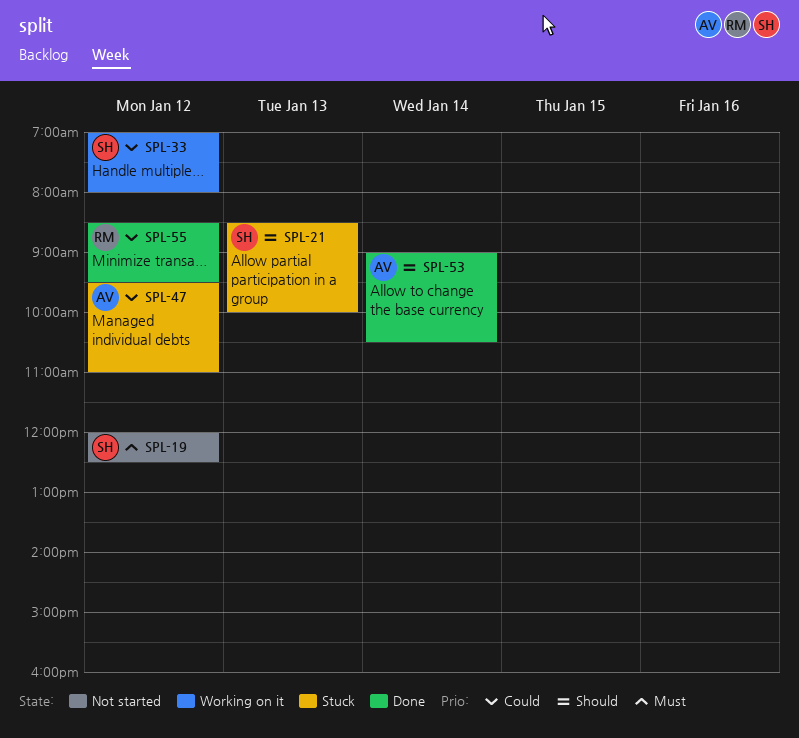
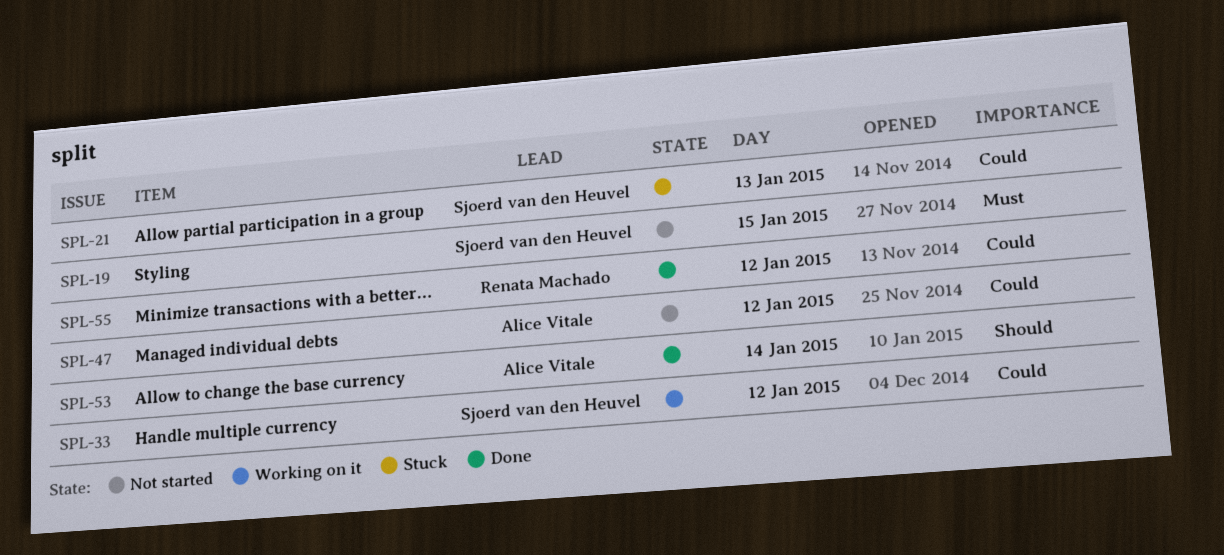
SPL-19, day: Jan 12 -> Jan 15
SPL-21, priority: Should -> Could
SPL-47, status: Stuck -> Not started

